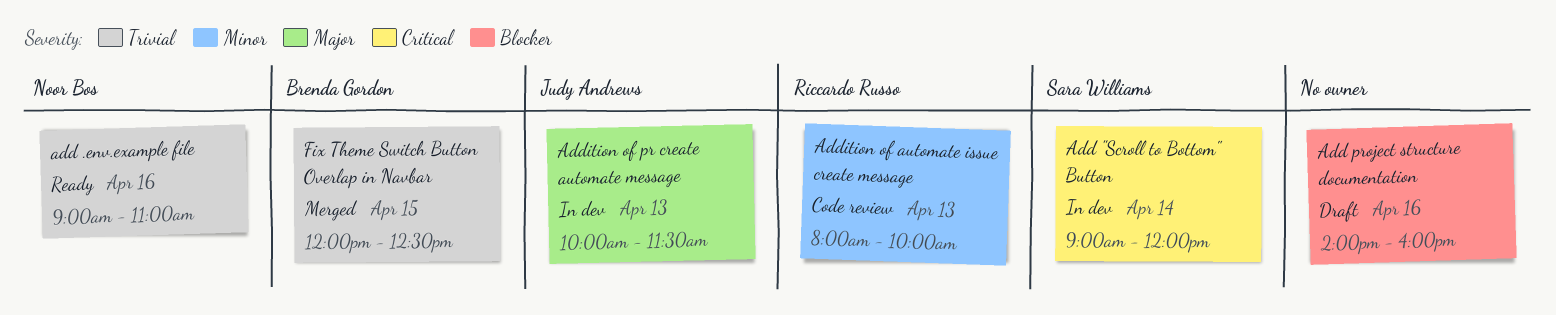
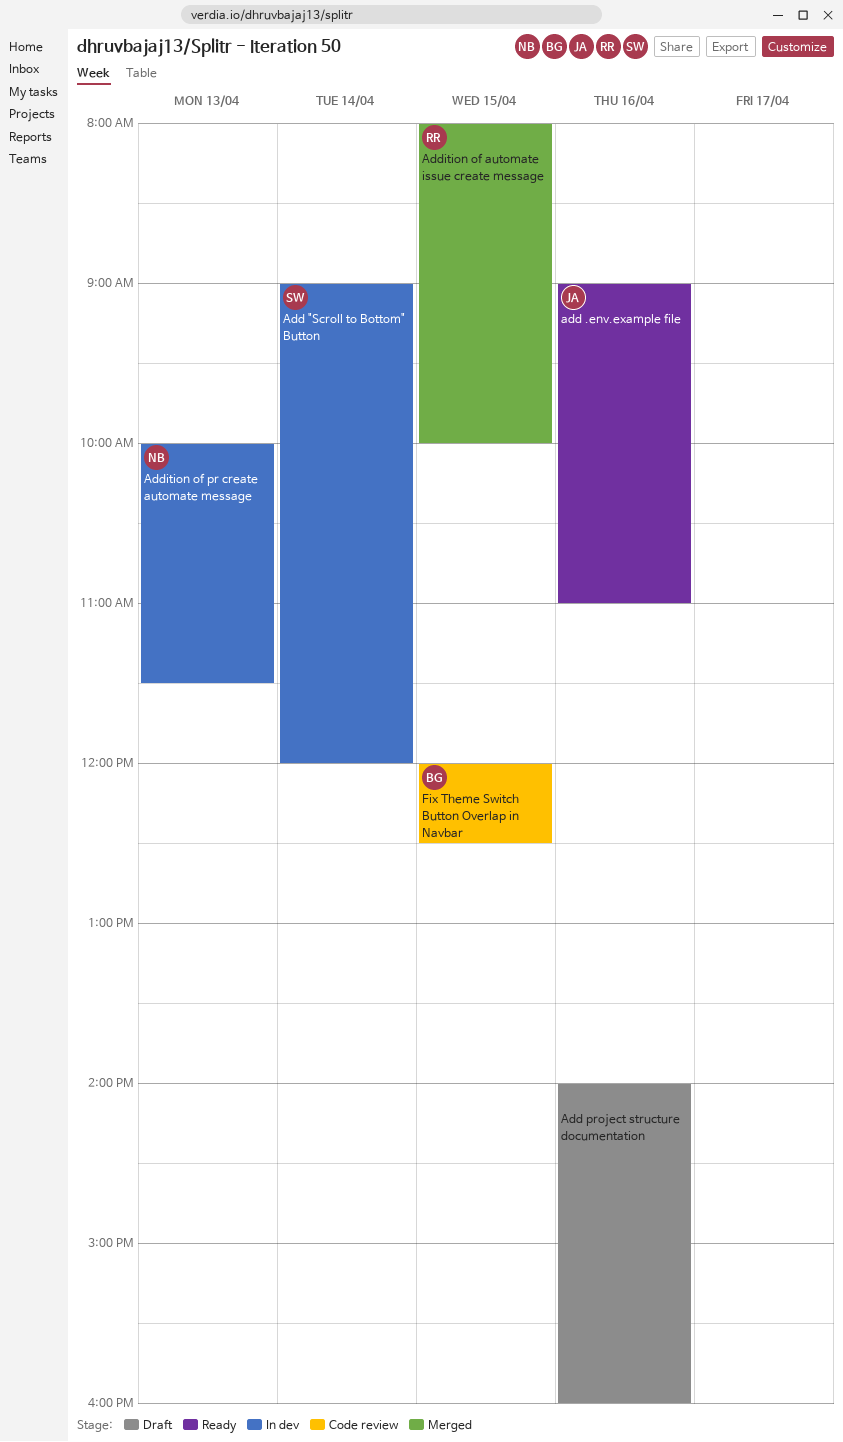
add .env.example file, owner: Noor Bos -> Judy Andrews
Addition of automate issue create message, status: Code review -> Merged
Addition of automate issue create message, day: Apr 13 -> Apr 15
Addition of pr create automate message, owner: Judy Andrews -> Noor Bos
Fix Theme Switch Button Overlap in Navbar, status: Merged -> Code review

